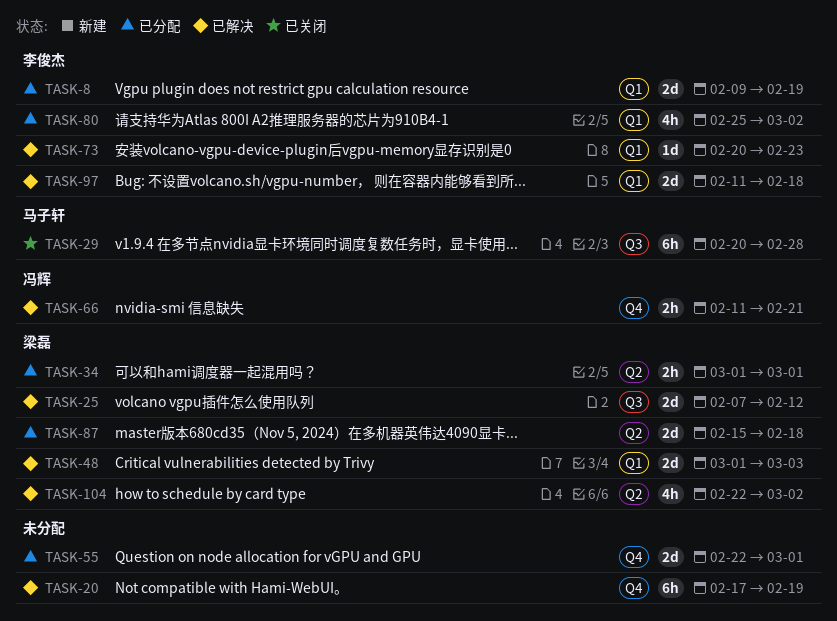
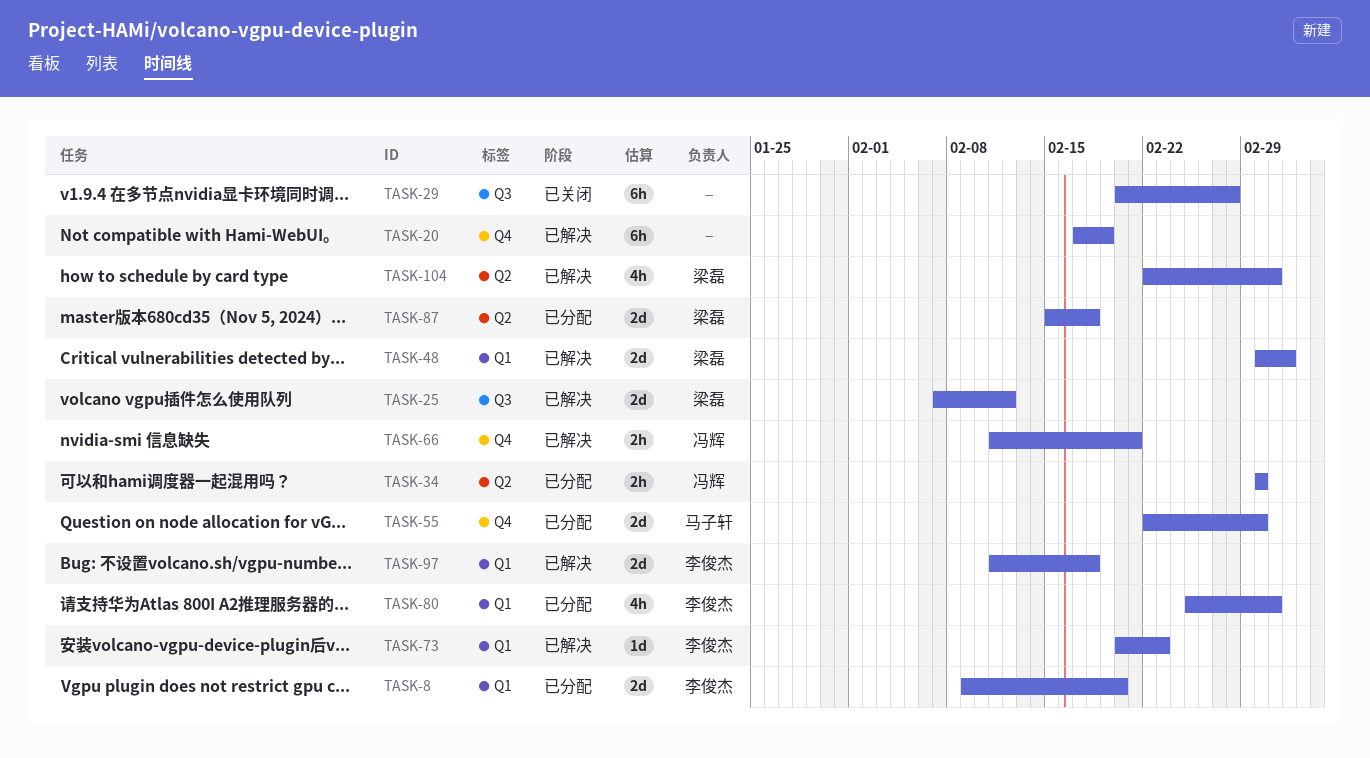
TASK-8, due: Feb 19 -> Feb 20
TASK-29, owner: 马子轩 -> none
TASK-34, owner: 梁磊 -> 冯辉
TASK-55, owner: none -> 马子轩

